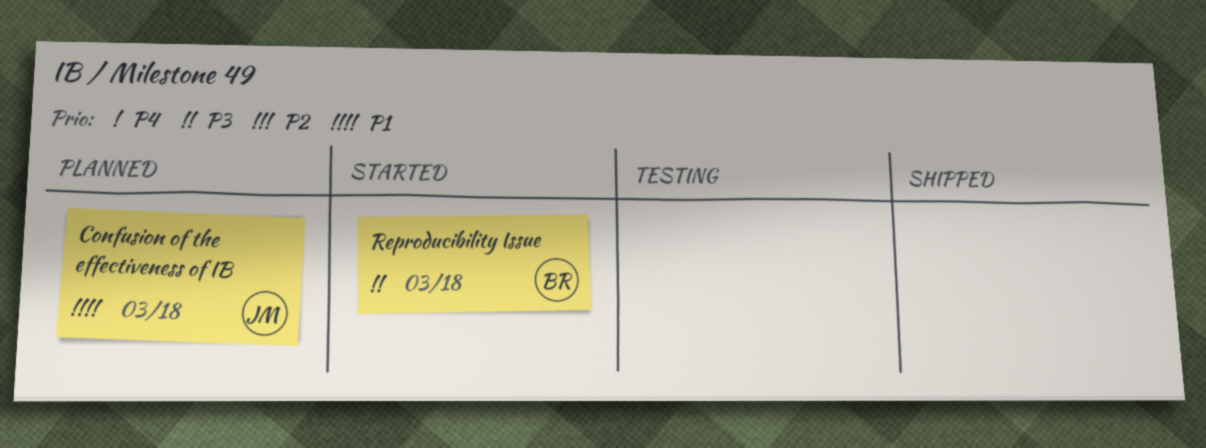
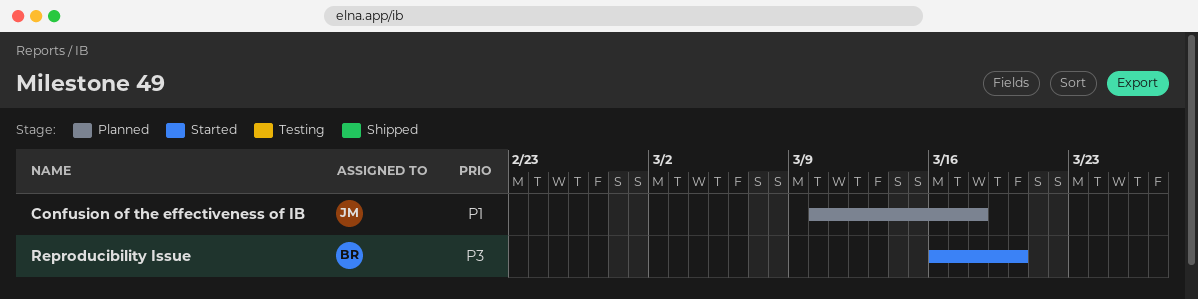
Reproducibility Issue, due: Mar 18 -> Mar 20

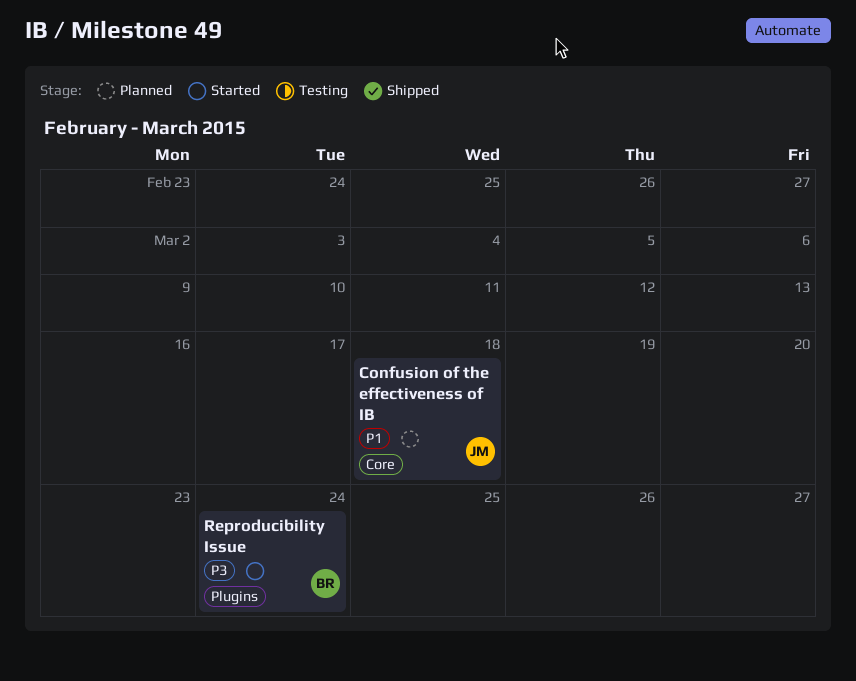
Reproducibility Issue, due: Mar 20 -> Mar 24

